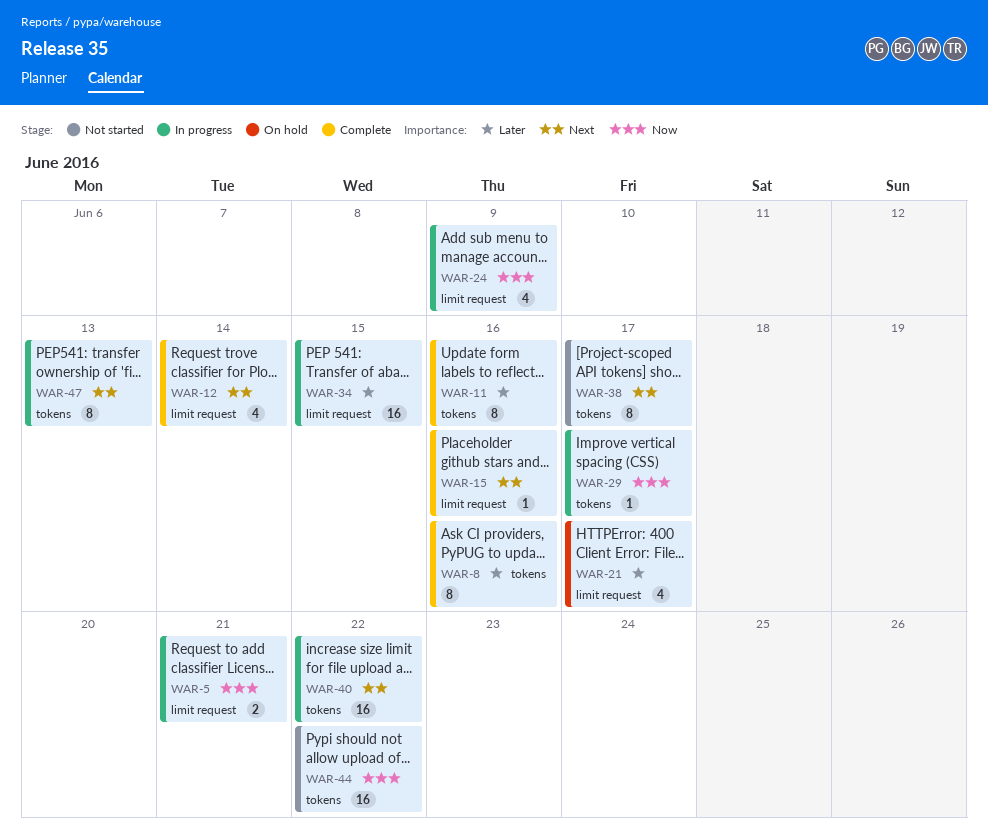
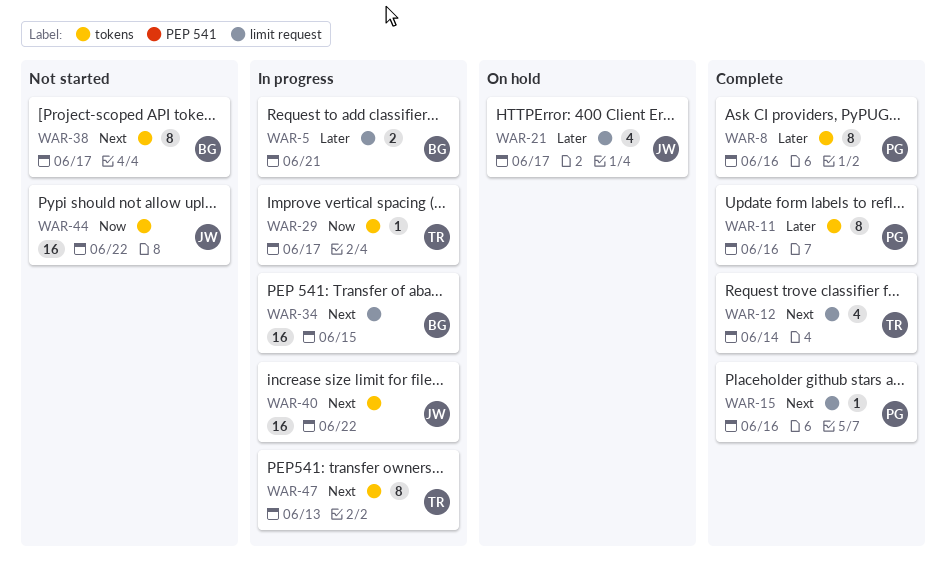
WAR-5, priority: Now -> Later
WAR-24: present -> none
WAR-34, priority: Later -> Next

